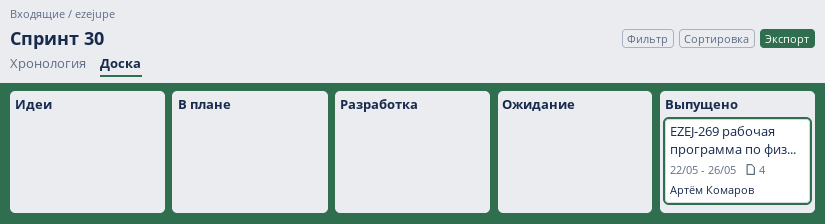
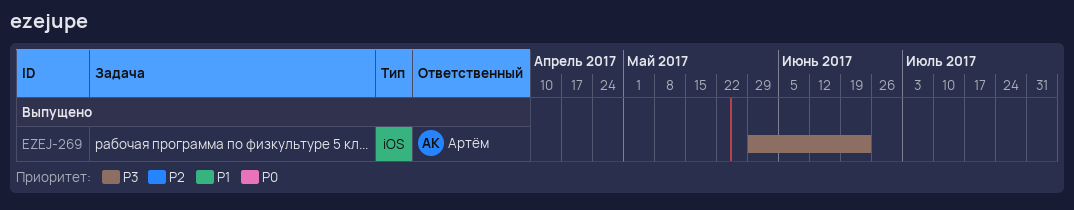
EZEJ-269, start: May 22 -> May 29
EZEJ-269, due: May 26 -> Jun 23

